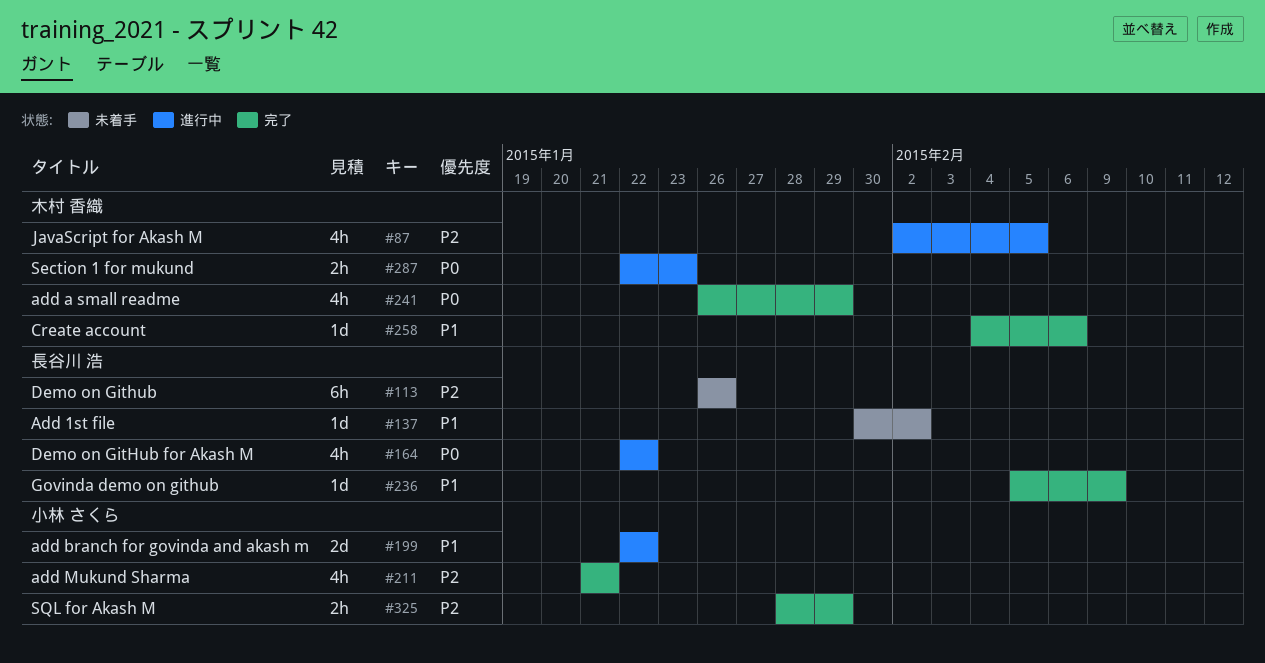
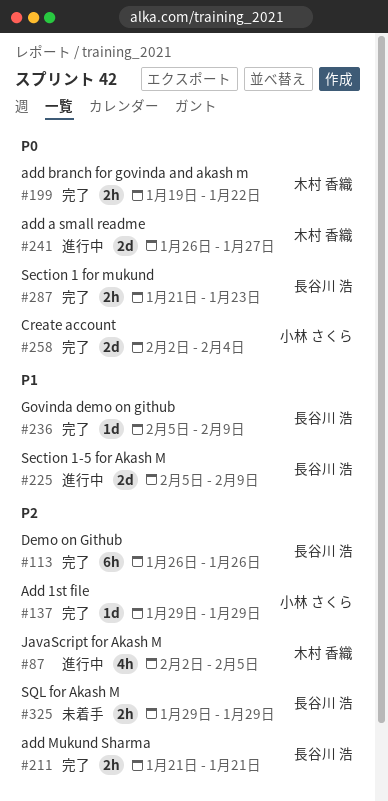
#113, status: 未着手 -> 完了
#137, status: 未着手 -> 完了
#137, owner: 長谷川 浩 -> 小林 さくら
#137, priority: P1 -> P2
#137, start: Jan 30 -> Jan 29
#137, due: Feb 2 -> Jan 29
#164: present -> none
#199, status: 進行中 -> 完了
#199, owner: 小林 さくら -> 木村 香織
#199, priority: P1 -> P0
#199, estimate: 2d -> 2h
#199, start: Jan 22 -> Jan 19
#211, owner: 小林 さくら -> 長谷川 浩
#211, estimate: 4h -> 2h
#225: none -> present
#241, status: 完了 -> 進行中
#241, estimate: 4h -> 2d
#241, due: Jan 29 -> Jan 27
#258, owner: 木村 香織 -> 小林 さくら
#258, priority: P1 -> P0
#258, estimate: 1d -> 2d
#258, start: Feb 4 -> Feb 2
#258, due: Feb 6 -> Feb 4
#287, status: 進行中 -> 完了
#287, owner: 木村 香織 -> 長谷川 浩
#287, start: Jan 22 -> Jan 21
#325, status: 完了 -> 未着手
#325, owner: 小林 さくら -> 長谷川 浩
#325, start: Jan 28 -> Jan 29

